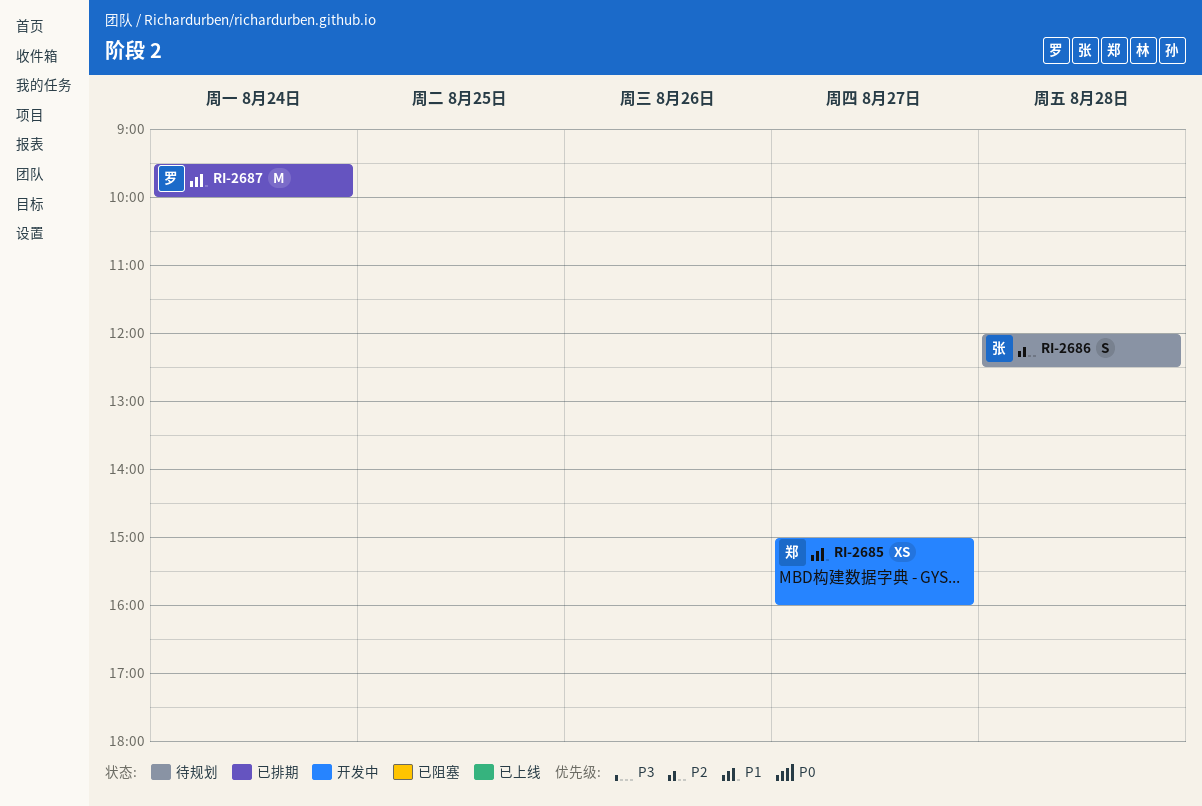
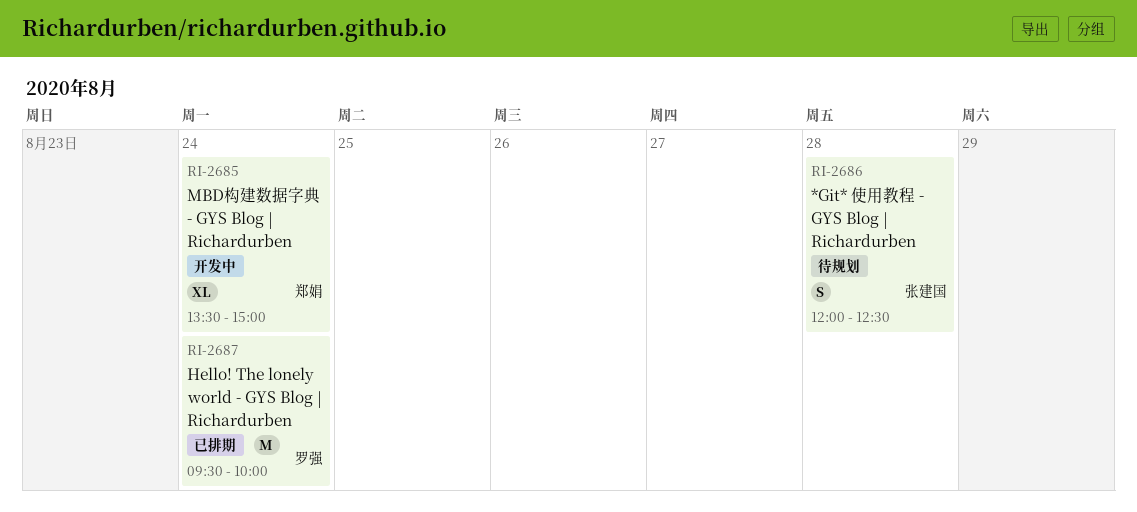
RI-2685, estimate: XS -> XL
RI-2685, day: Aug 27 -> Aug 24
RI-2685, begins: 15:00 -> 13:30
RI-2685, ends: 16:00 -> 15:00

